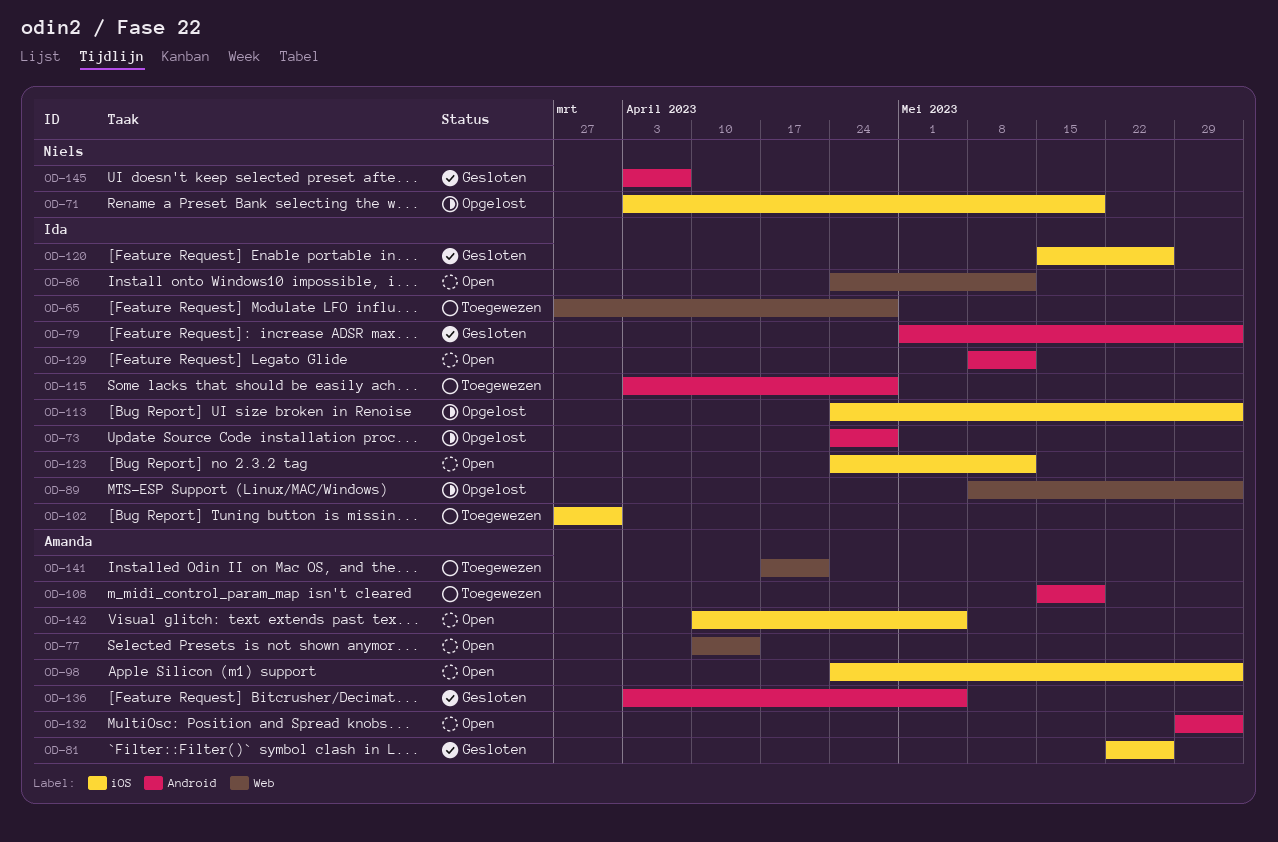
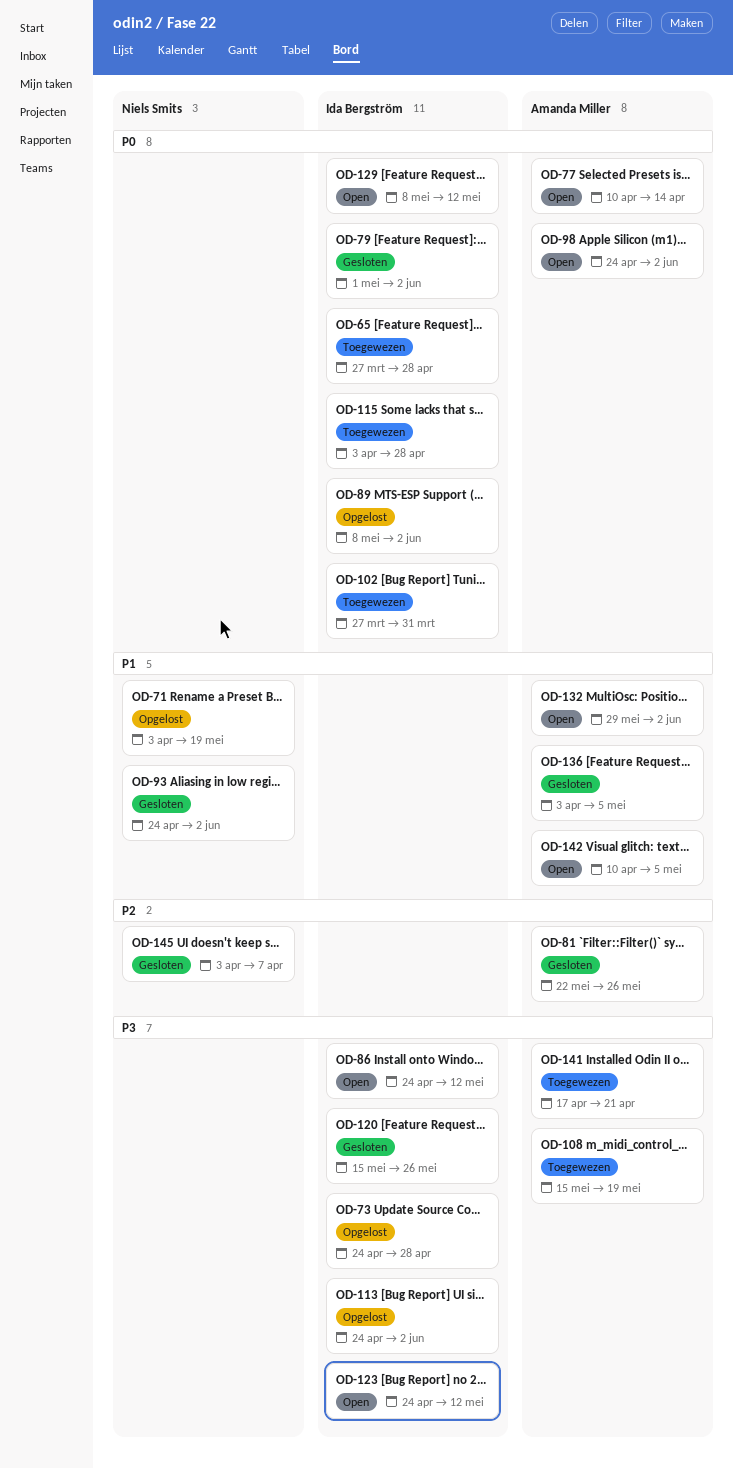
OD-93: none -> present

